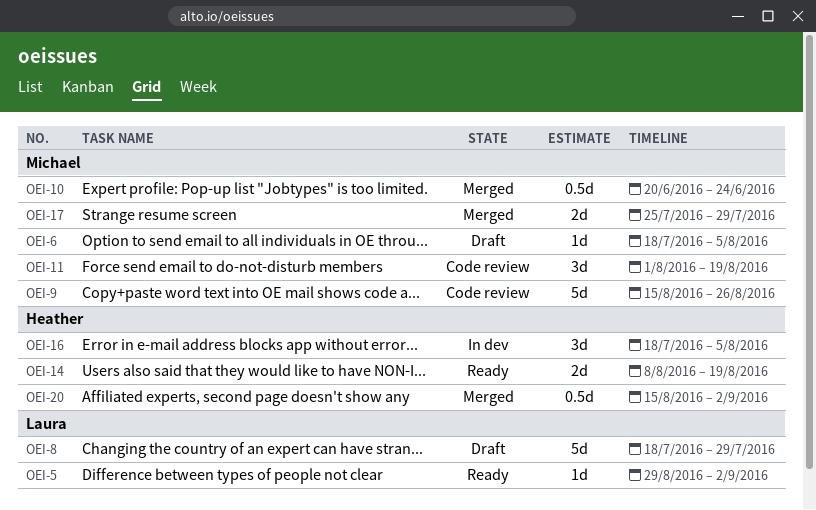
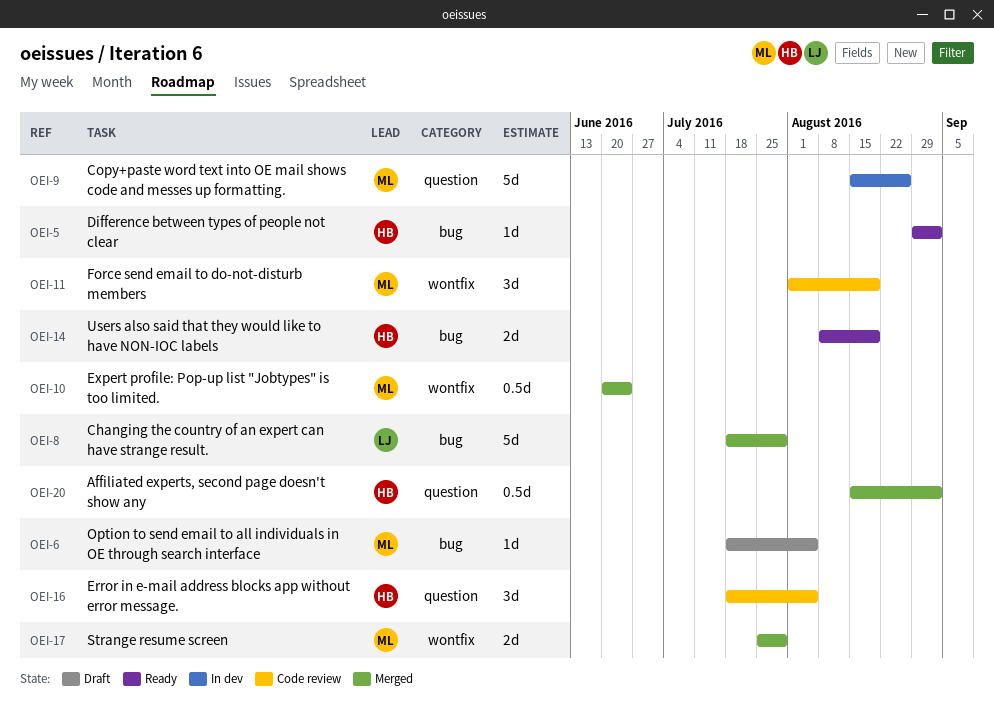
OEI-5, owner: Laura -> Heather
OEI-8, status: Draft -> Merged
OEI-9, status: Code review -> In dev
OEI-16, status: In dev -> Code review

